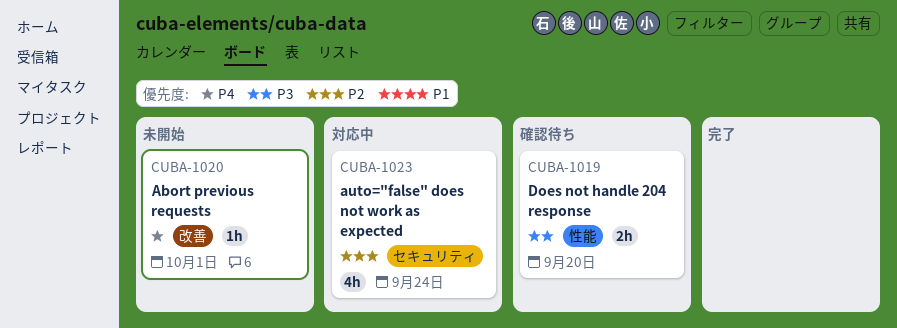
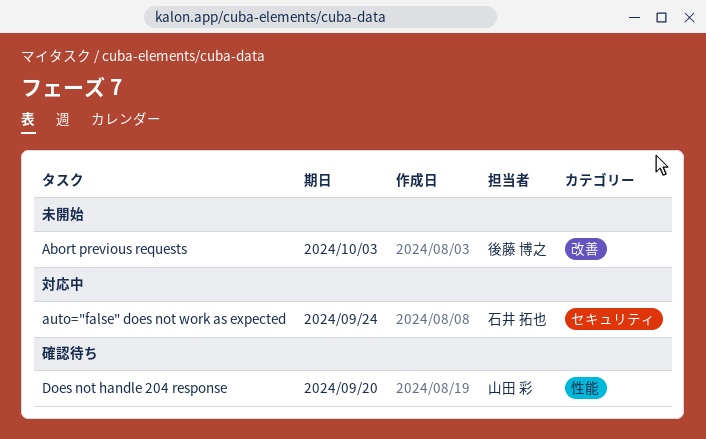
Abort previous requests, due: Oct 1 -> Oct 3

